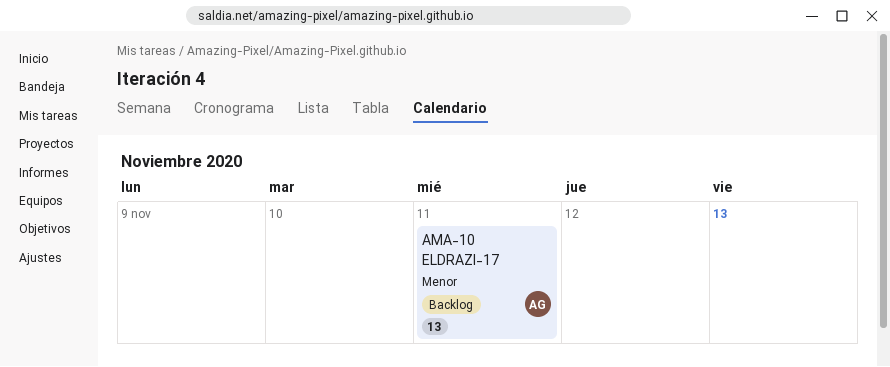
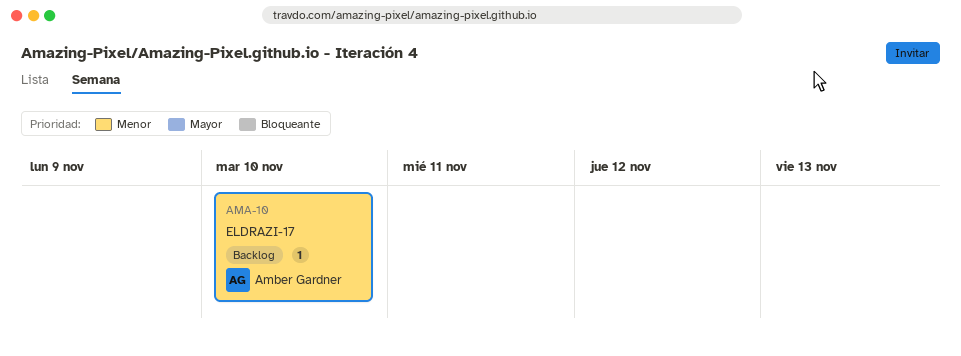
AMA-10, estimate: 13 -> 1
AMA-10, due: Nov 11 -> Nov 10

